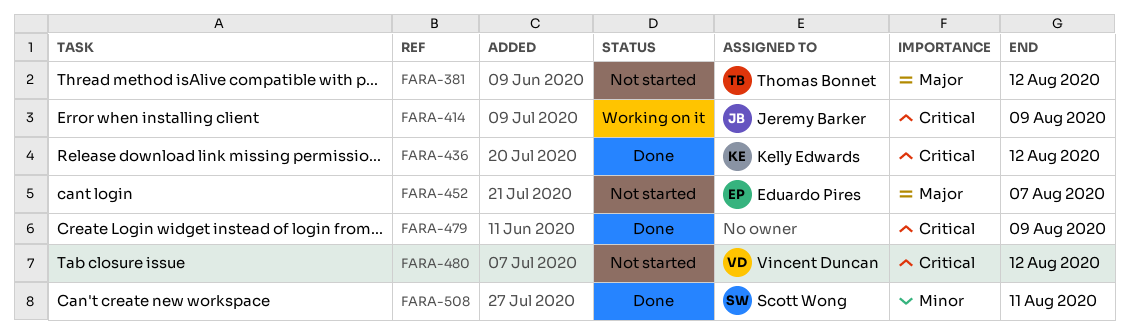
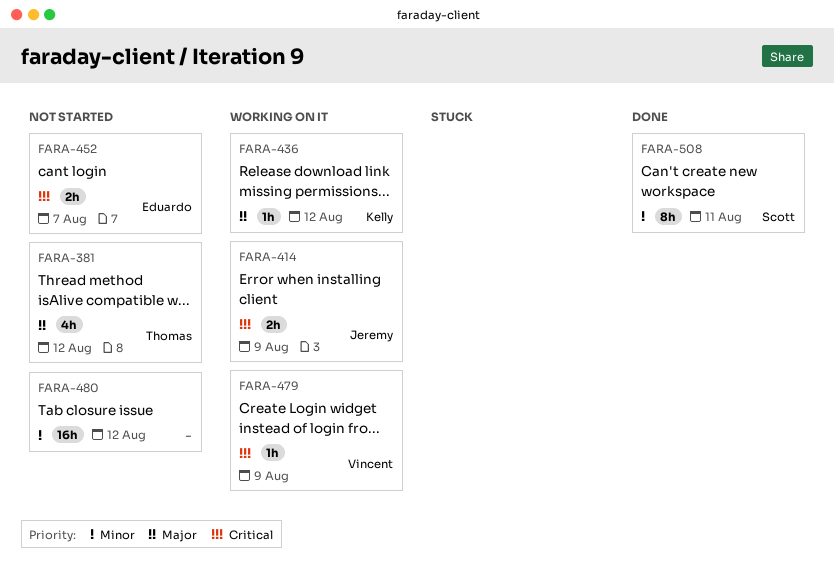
FARA-436, status: Done -> Working on it
FARA-436, priority: Critical -> Major
FARA-452, priority: Major -> Critical
FARA-479, status: Done -> Working on it
FARA-479, owner: none -> Vincent Duncan
FARA-480, owner: Vincent Duncan -> none
FARA-480, priority: Critical -> Minor

